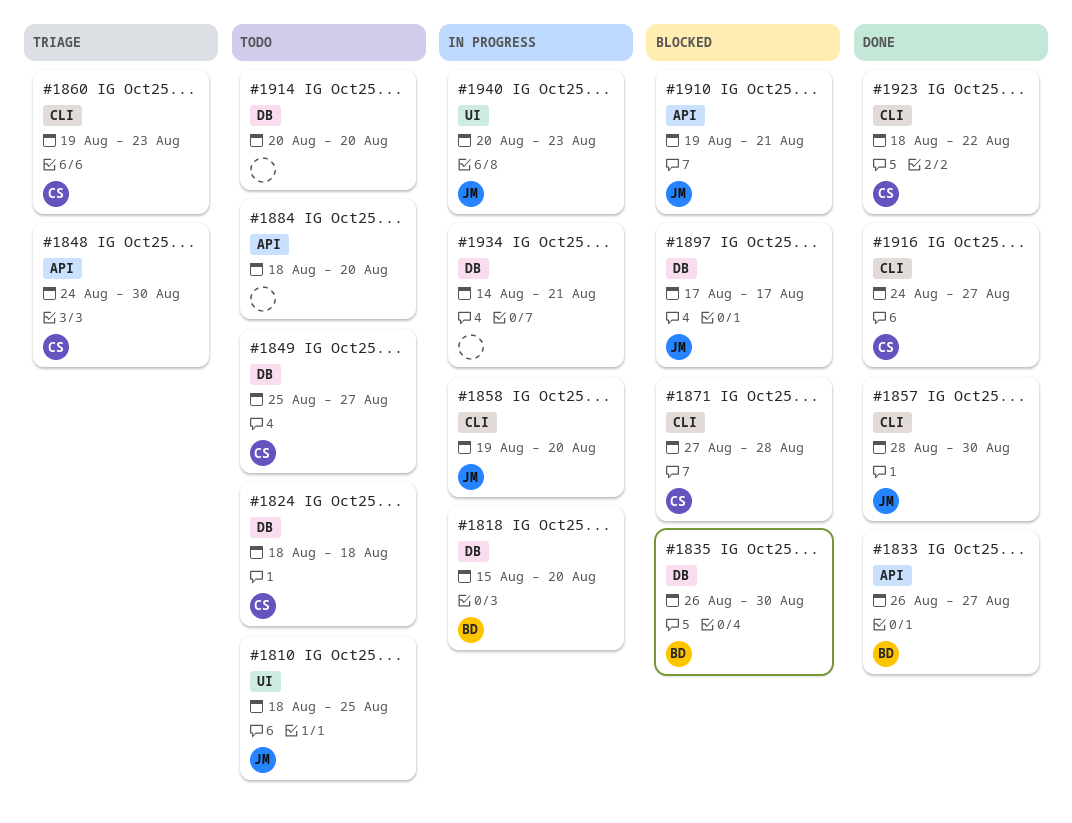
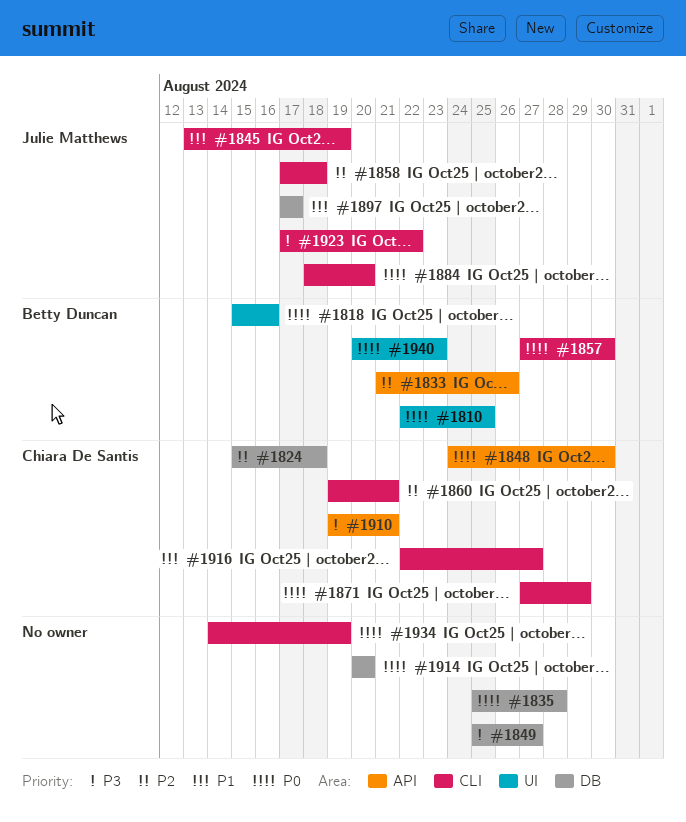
#1810, owner: Julie Matthews -> Betty Duncan
#1810, start: Aug 18 -> Aug 22
#1818, label: DB -> UI
#1818, due: Aug 20 -> Aug 16
#1824, start: Aug 18 -> Aug 15
#1833, start: Aug 26 -> Aug 21
#1833, due: Aug 27 -> Aug 26
#1835, owner: Betty Duncan -> none
#1835, start: Aug 26 -> Aug 25
#1835, due: Aug 30 -> Aug 28
#1845: none -> present
#1849, owner: Chiara De Santis -> none
#1857, owner: Julie Matthews -> Betty Duncan
#1857, start: Aug 28 -> Aug 27
#1858, start: Aug 19 -> Aug 17
#1858, due: Aug 20 -> Aug 18
#1860, due: Aug 23 -> Aug 21
#1871, due: Aug 28 -> Aug 29
#1884, owner: none -> Julie Matthews
#1884, label: API -> CLI
#1910, owner: Julie Matthews -> Chiara De Santis
#1916, start: Aug 24 -> Aug 22
#1923, owner: Chiara De Santis -> Julie Matthews
#1923, start: Aug 18 -> Aug 17
#1934, label: DB -> CLI
#1934, due: Aug 21 -> Aug 19
#1940, owner: Julie Matthews -> Betty Duncan

